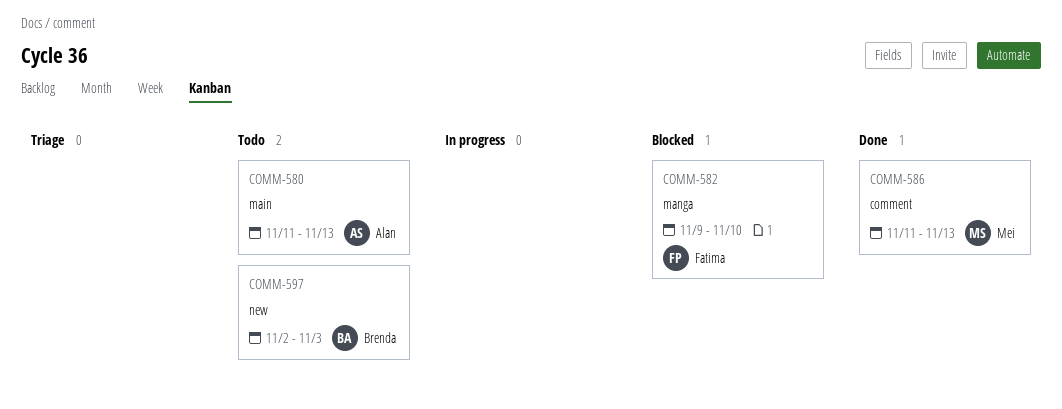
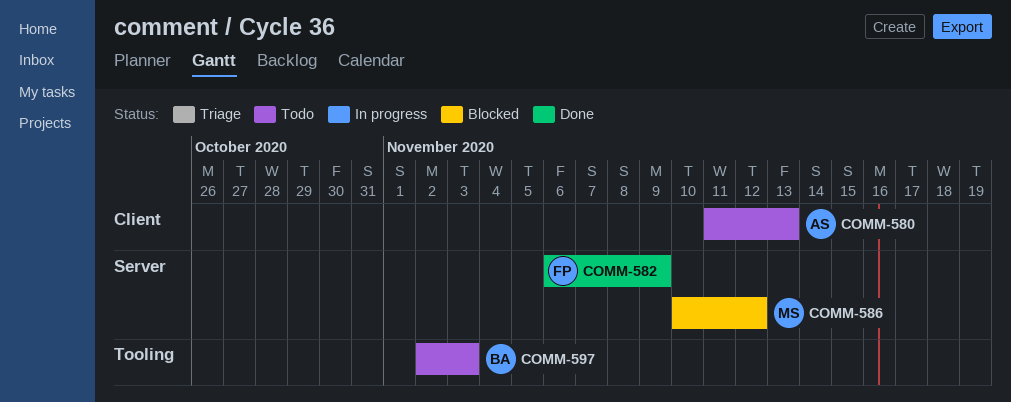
COMM-582, status: Blocked -> Done
COMM-582, start: Nov 9 -> Nov 6
COMM-582, due: Nov 10 -> Nov 9
COMM-586, status: Done -> Blocked
COMM-586, start: Nov 11 -> Nov 10
COMM-586, due: Nov 13 -> Nov 12

